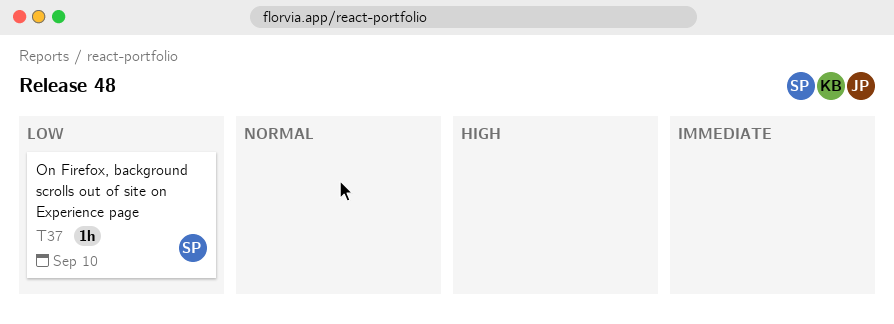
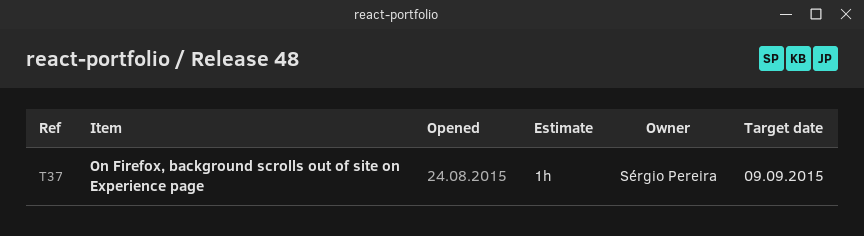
T37, due: Sep 10 -> Sep 9

